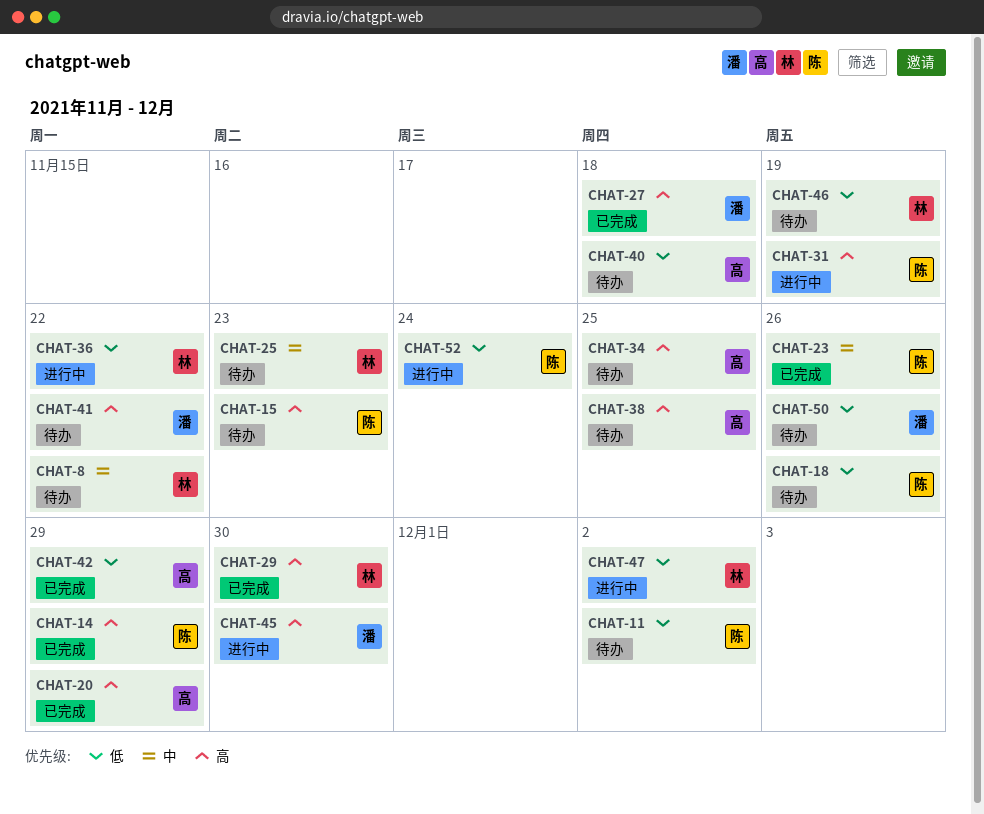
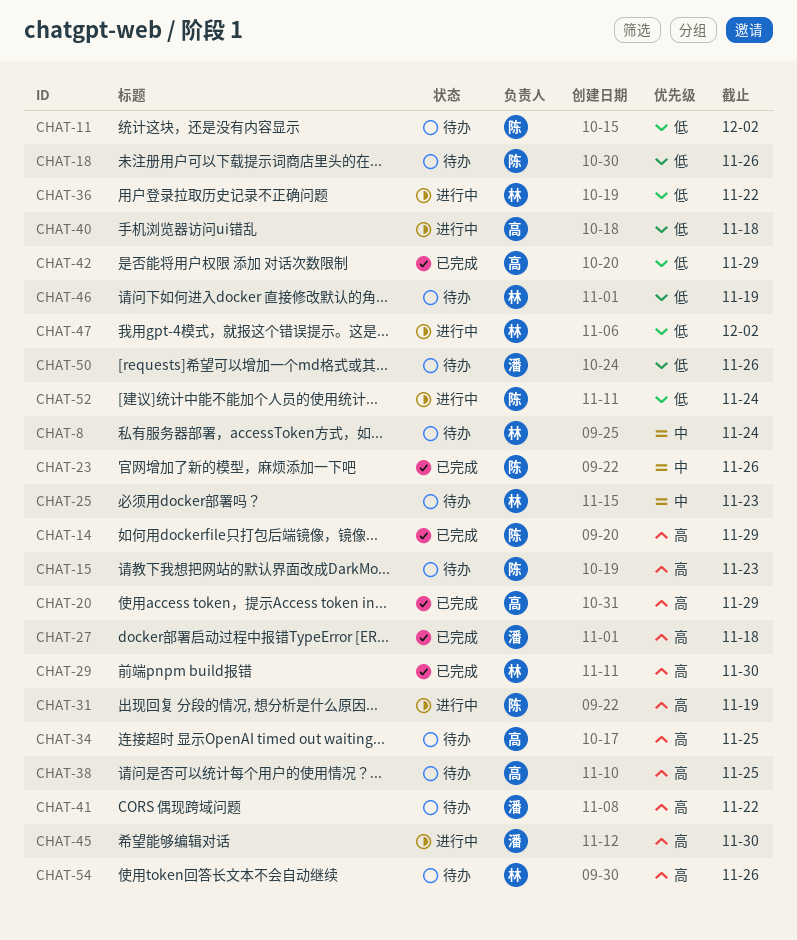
CHAT-8, due: Nov 22 -> Nov 24
CHAT-40, status: 待办 -> 进行中
CHAT-54: none -> present

